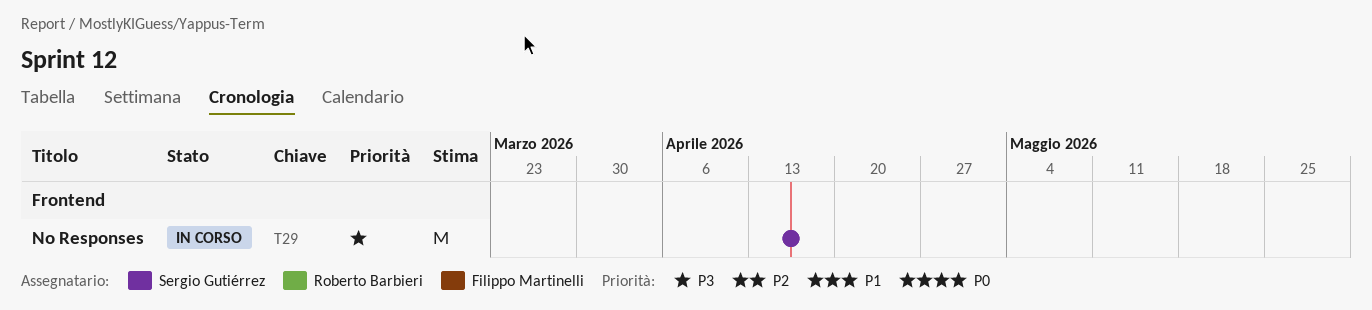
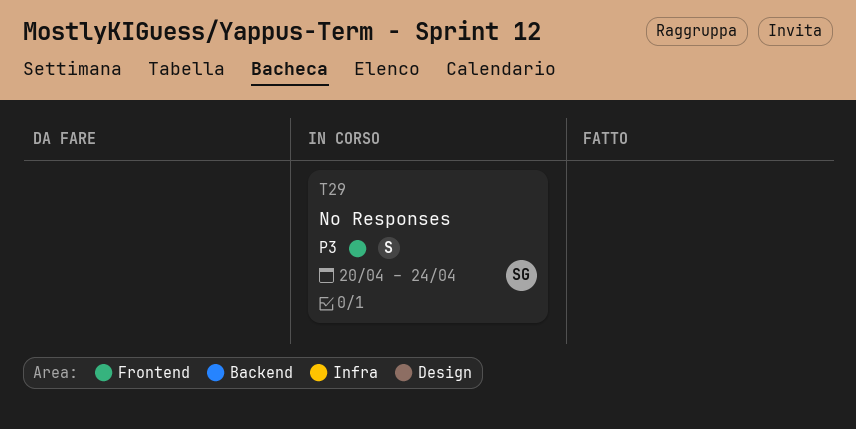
T29, estimate: M -> S
T29, start: Apr 13 -> Apr 20
T29, due: Apr 17 -> Apr 24

